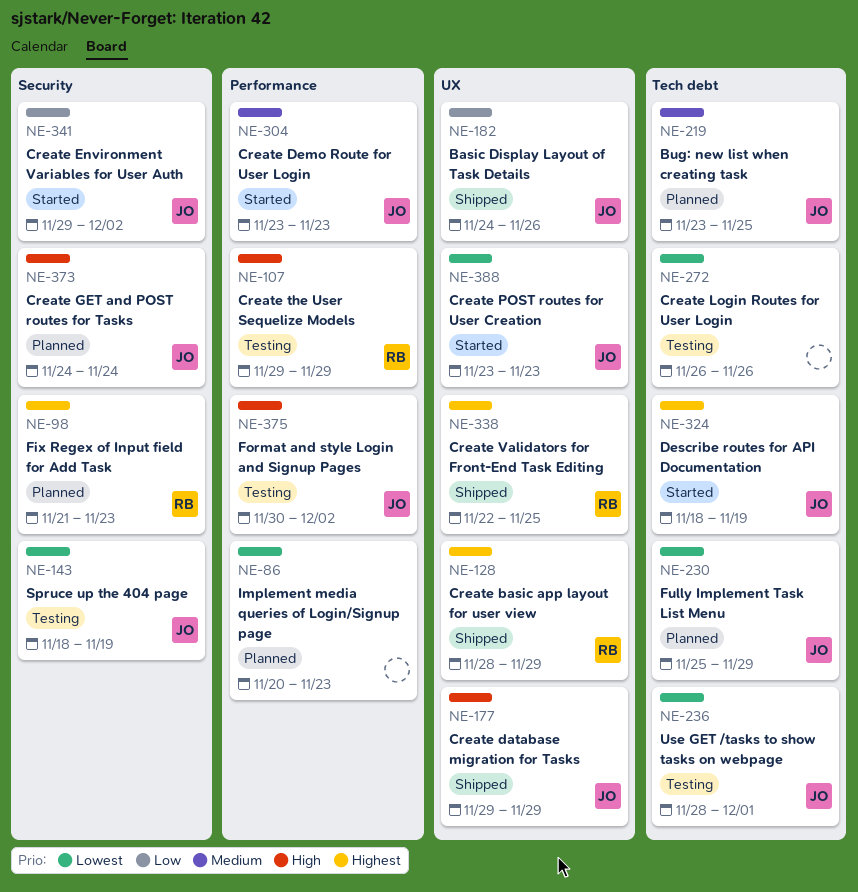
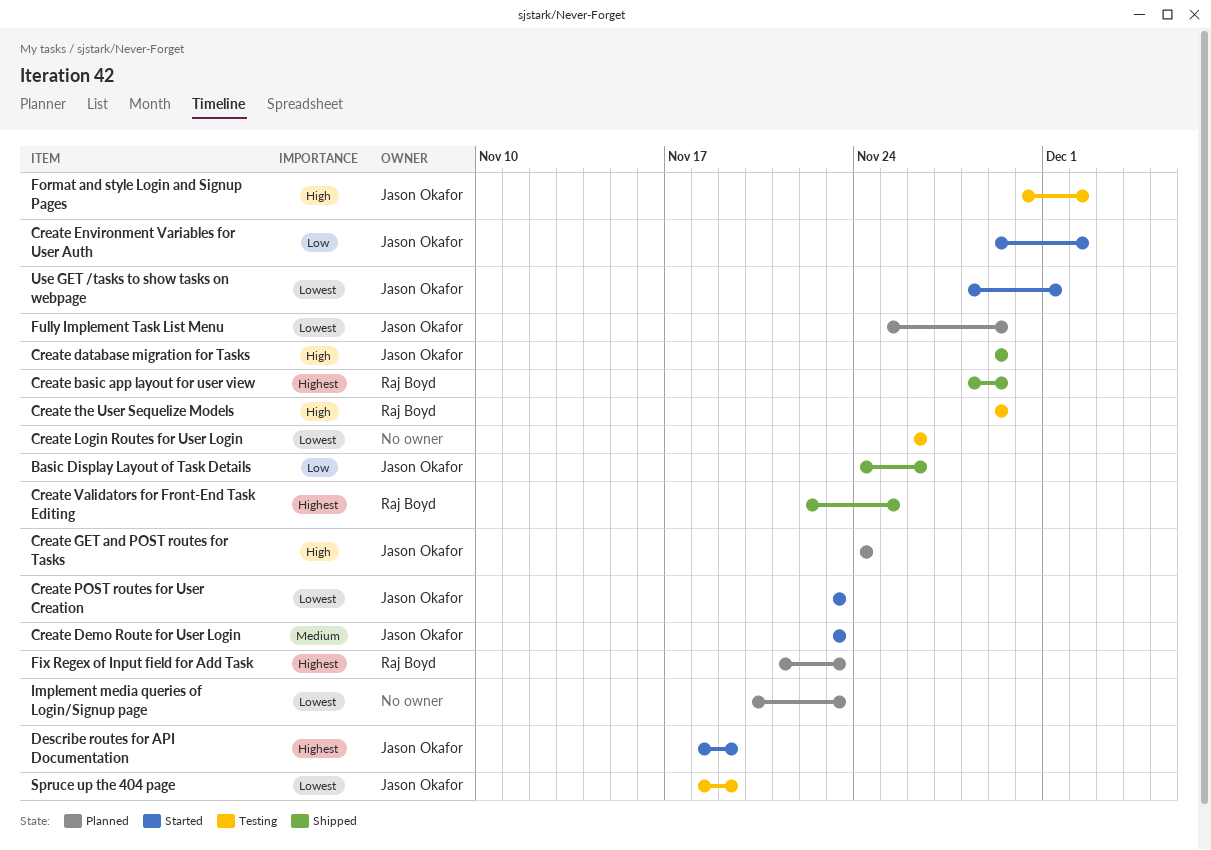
Bug: new list when creating task: present -> none
Use GET /tasks to show tasks on webpage, status: Testing -> Started

